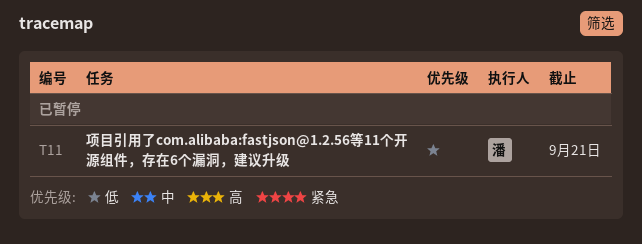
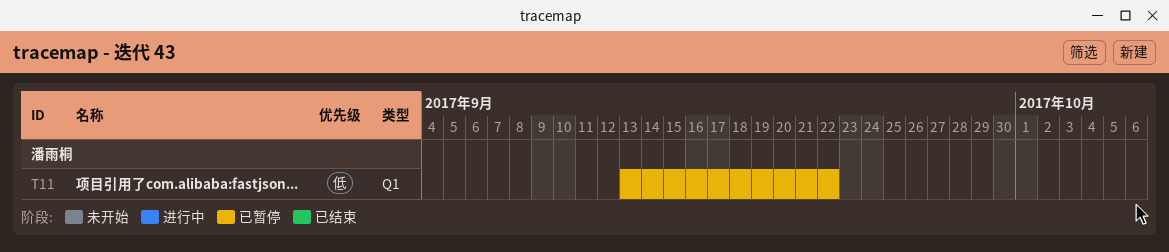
T11, due: Sep 21 -> Sep 22

